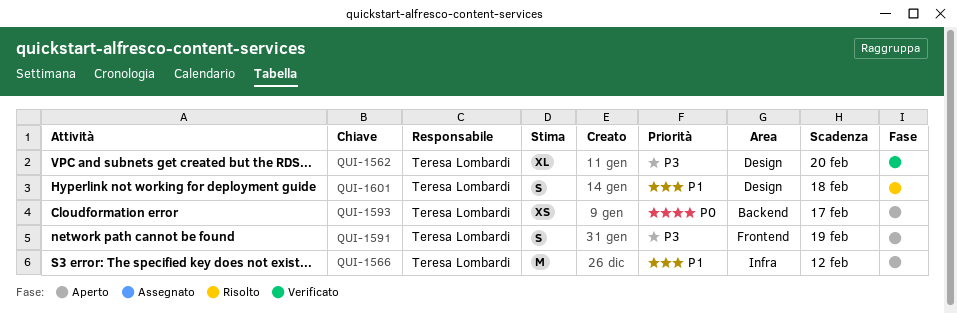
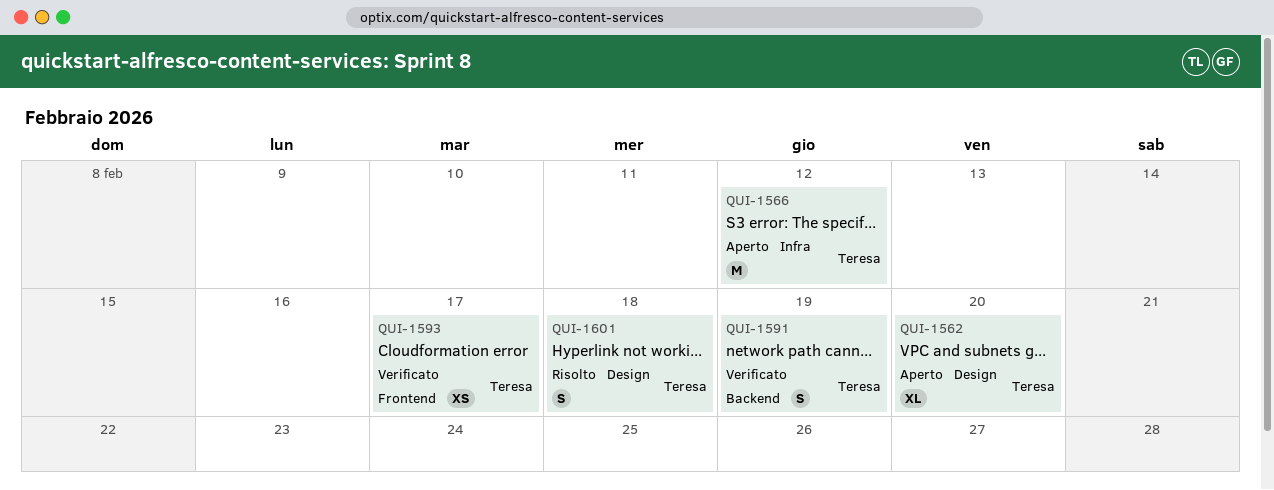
QUI-1562, status: Verificato -> Aperto
QUI-1591, status: Aperto -> Verificato
QUI-1591, label: Frontend -> Backend
QUI-1593, status: Aperto -> Verificato
QUI-1593, label: Backend -> Frontend

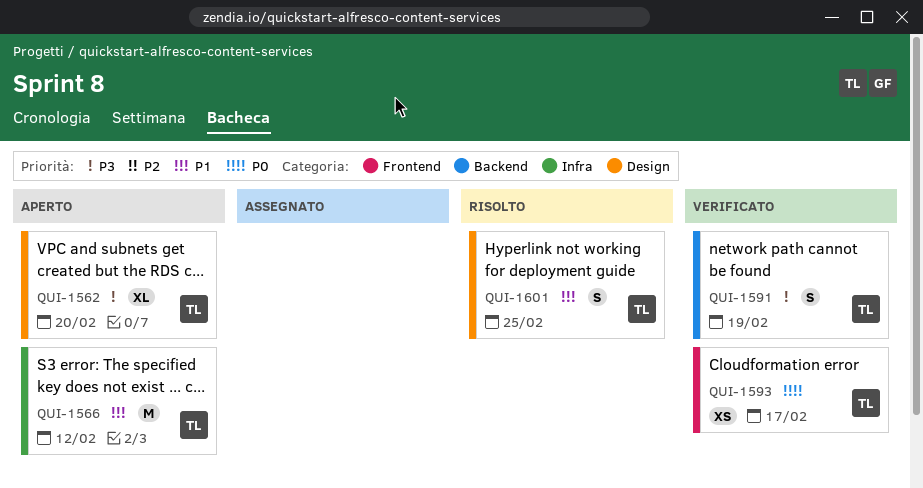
QUI-1601, due: Feb 18 -> Feb 25

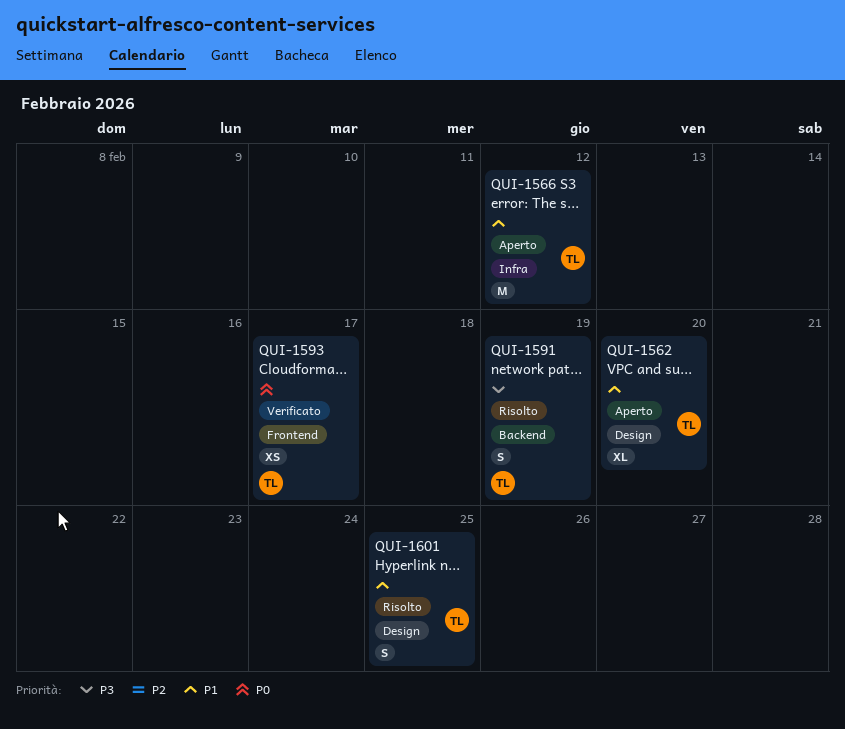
QUI-1562, priority: P3 -> P1
QUI-1591, status: Verificato -> Risolto

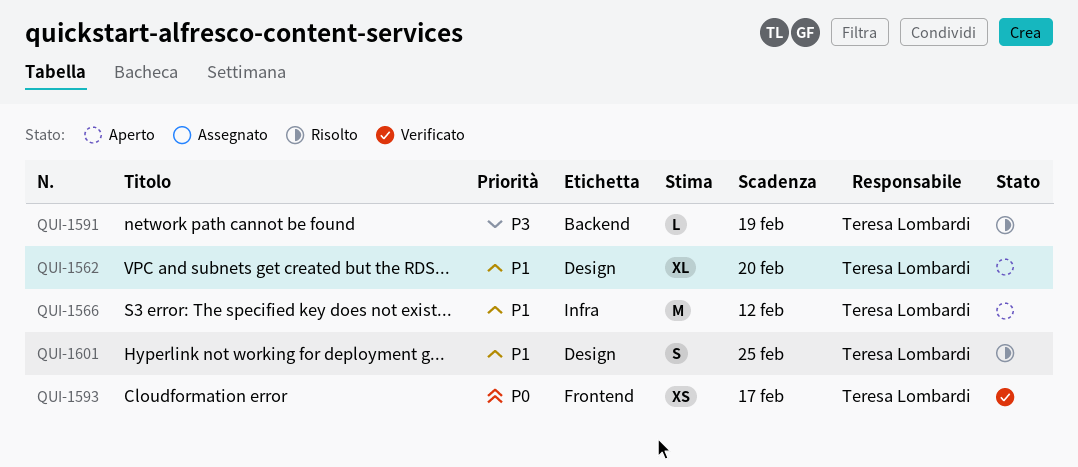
QUI-1591, estimate: S -> L

